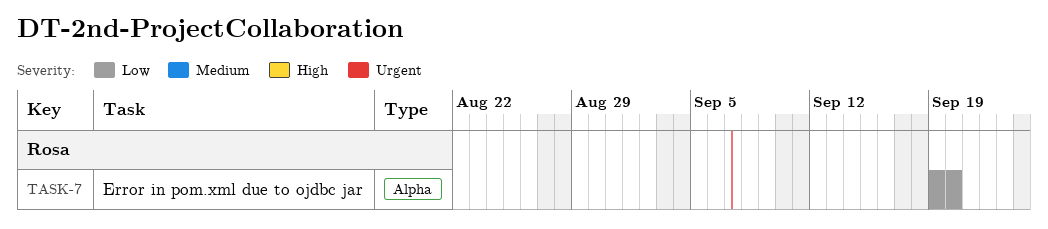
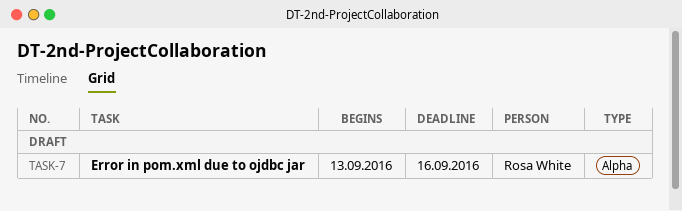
TASK-7, start: Sep 19 -> Sep 13
TASK-7, due: Sep 20 -> Sep 16

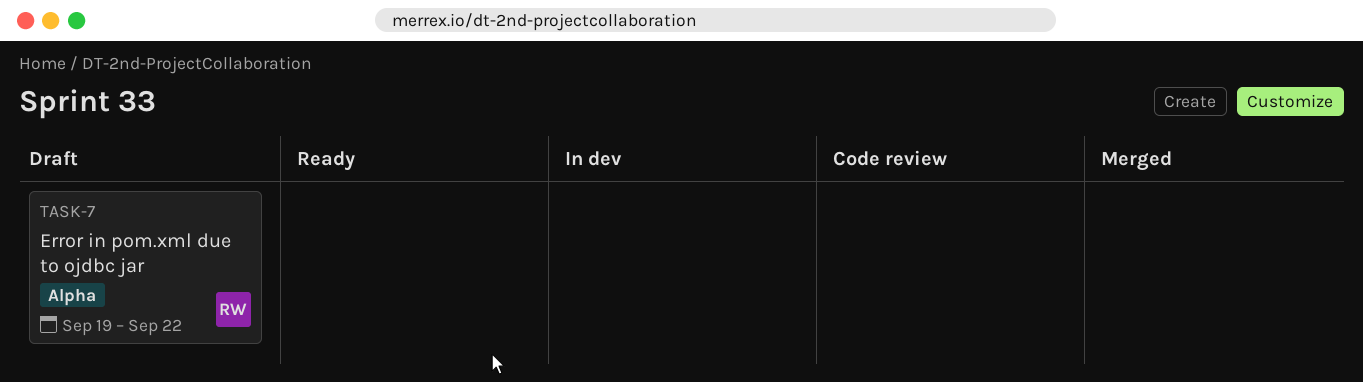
TASK-7, start: Sep 13 -> Sep 19
TASK-7, due: Sep 16 -> Sep 22

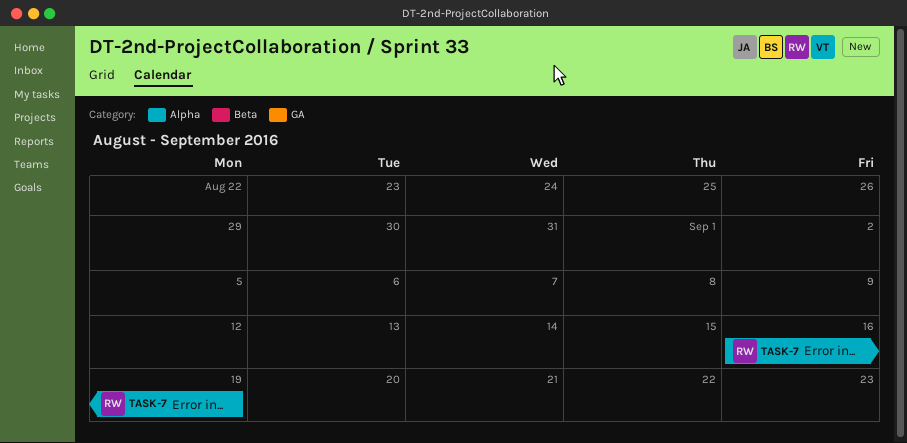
TASK-7, start: Sep 19 -> Sep 16
TASK-7, due: Sep 22 -> Sep 19

